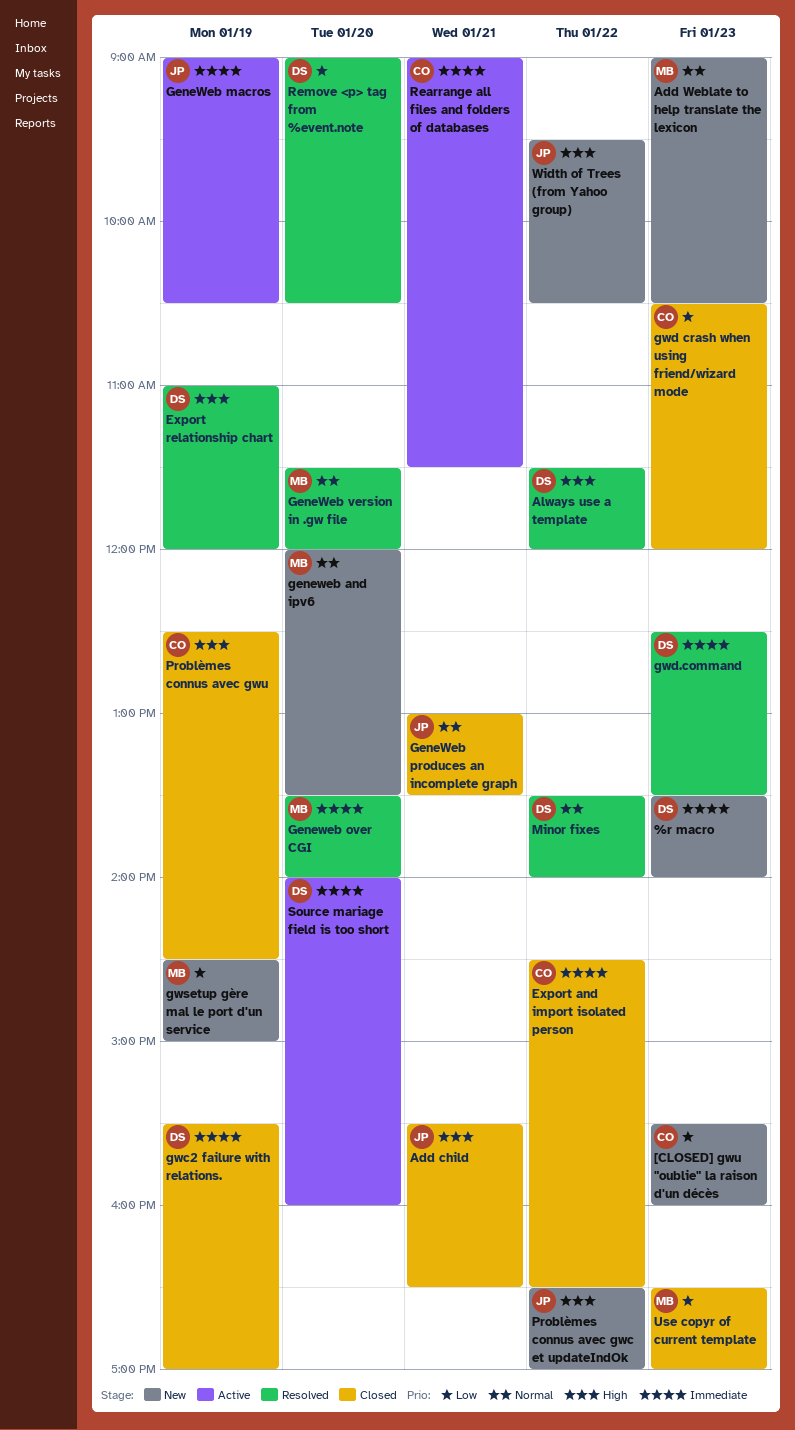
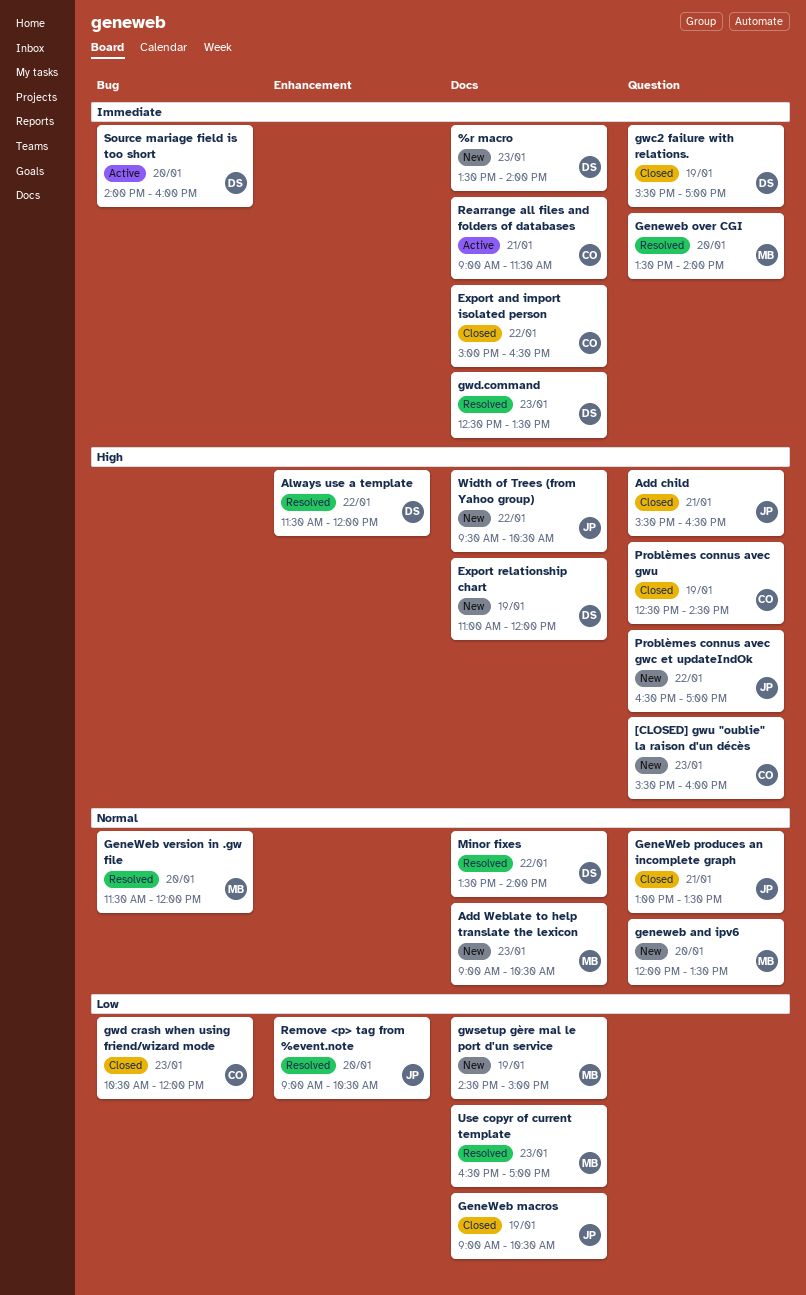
[CLOSED] gwu "oublie" la raison d'un décès, priority: Low -> High
Export and import isolated person, begins: 14:30 -> 15:00
Export relationship chart, status: Resolved -> New
GeneWeb macros, status: Active -> Closed
GeneWeb macros, priority: Immediate -> Low
Remove <p> tag from %event.note, owner: DS -> JP
Use copyr of current template, status: Closed -> Resolved

